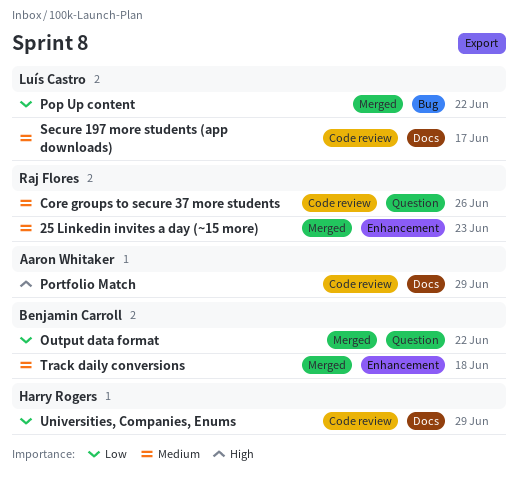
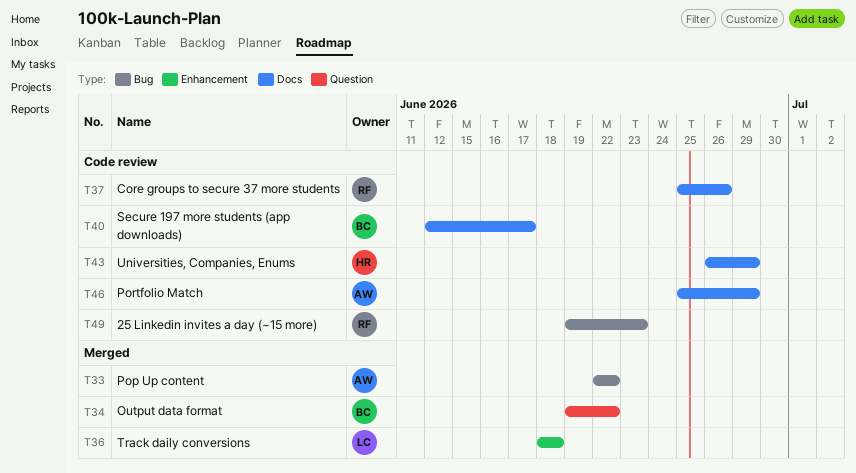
25 Linkedin invites a day (~15 more), status: Merged -> Code review
25 Linkedin invites a day (~15 more), label: Enhancement -> Bug
Core groups to secure 37 more students, label: Question -> Docs
Pop Up content, owner: Luís Castro -> Aaron Whitaker
Secure 197 more students (app downloads), owner: Luís Castro -> Benjamin Carroll
Track daily conversions, owner: Benjamin Carroll -> Luís Castro

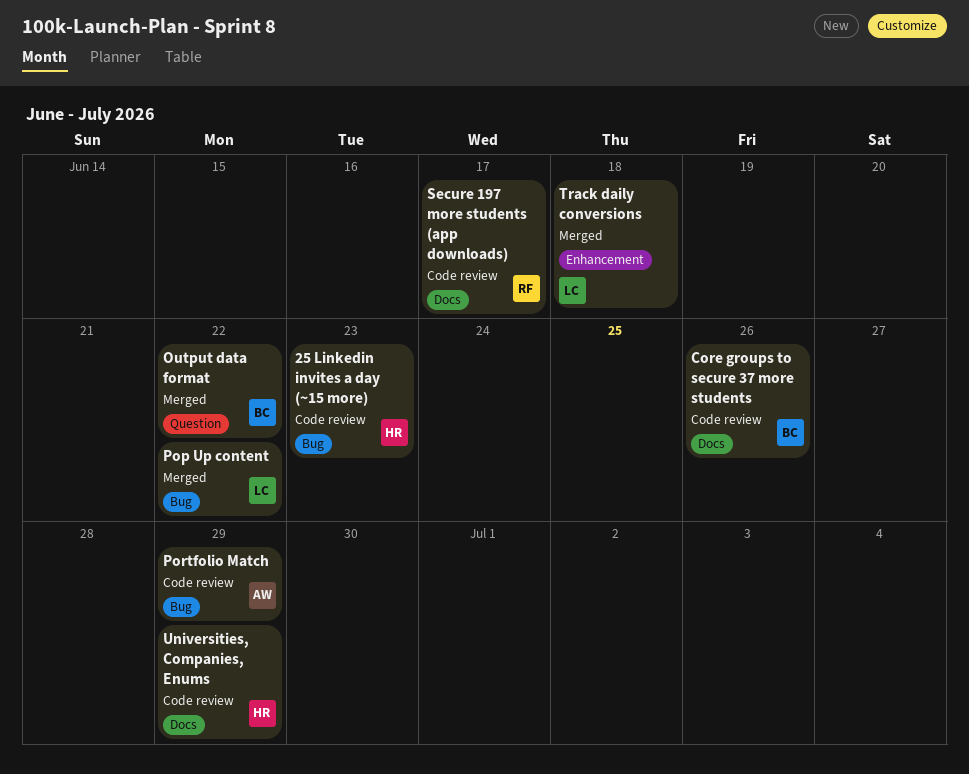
25 Linkedin invites a day (~15 more), owner: RF -> HR
Core groups to secure 37 more students, owner: RF -> BC
Pop Up content, owner: AW -> LC
Portfolio Match, label: Docs -> Bug
Secure 197 more students (app downloads), owner: BC -> RF

